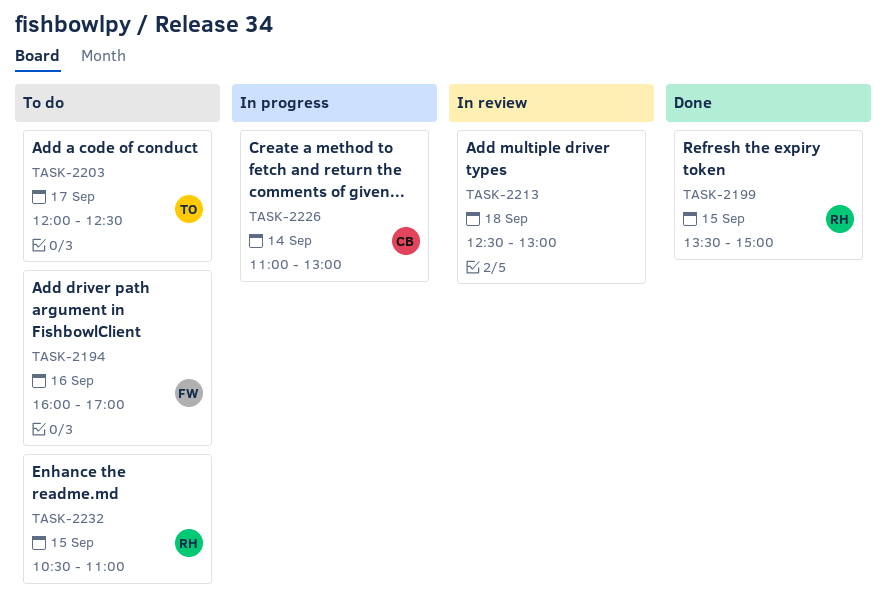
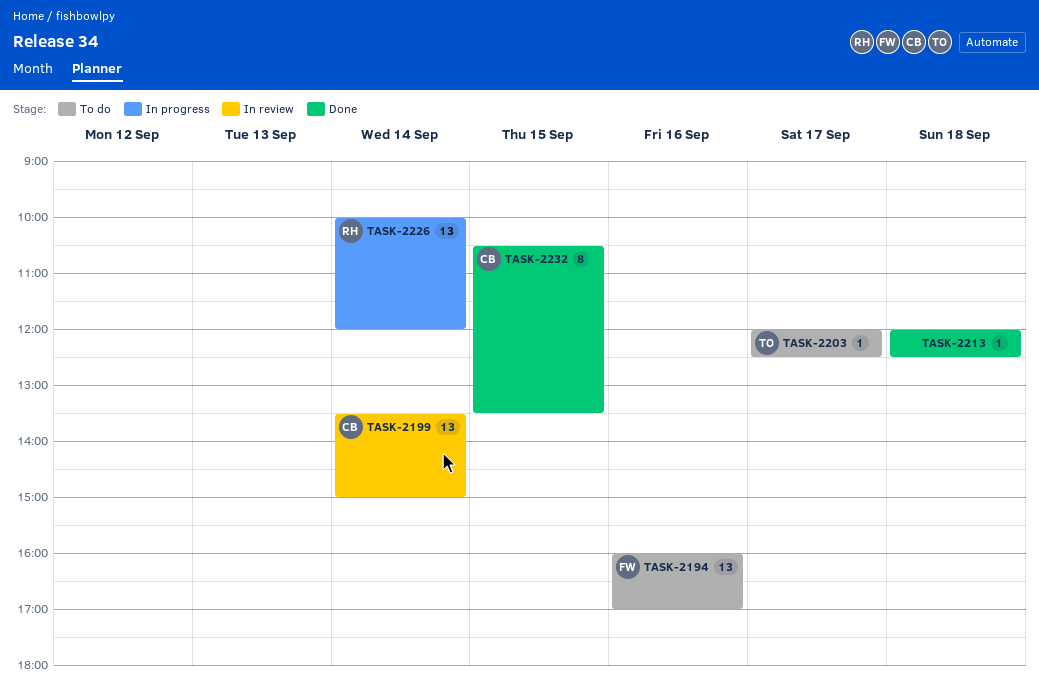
TASK-2199, status: Done -> In review
TASK-2199, owner: RH -> CB
TASK-2199, day: Sep 15 -> Sep 14
TASK-2213, status: In review -> Done
TASK-2213, begins: 12:30 -> 12:00
TASK-2213, ends: 13:00 -> 12:30
TASK-2226, owner: CB -> RH
TASK-2226, begins: 11:00 -> 10:00
TASK-2226, ends: 13:00 -> 12:00
TASK-2232, status: To do -> Done
TASK-2232, owner: RH -> CB
TASK-2232, ends: 11:00 -> 13:30

